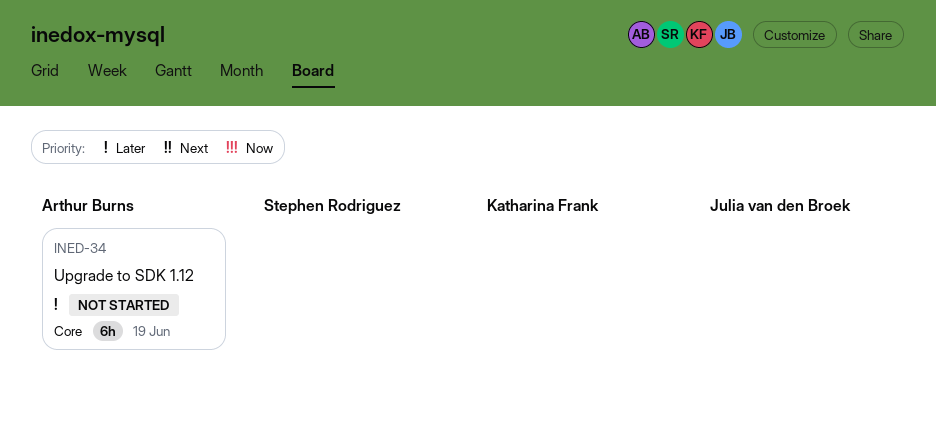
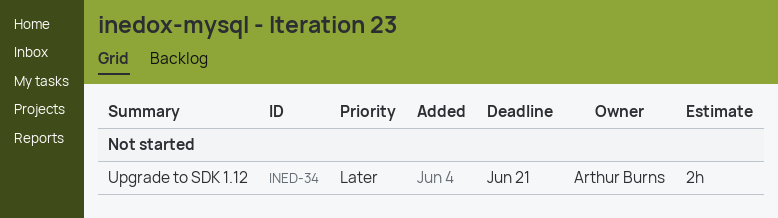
INED-34, estimate: 6h -> 2h
INED-34, due: Jun 19 -> Jun 21

